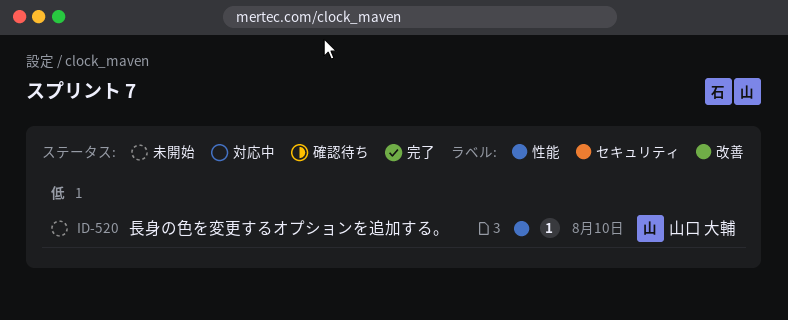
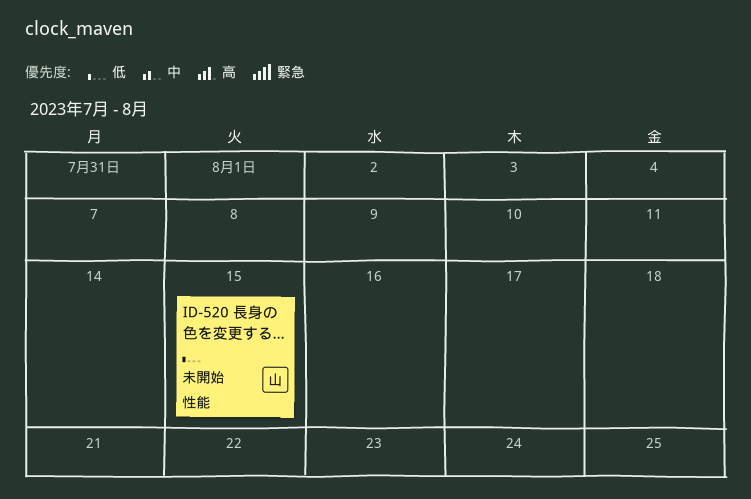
ID-520, due: Aug 10 -> Aug 15

